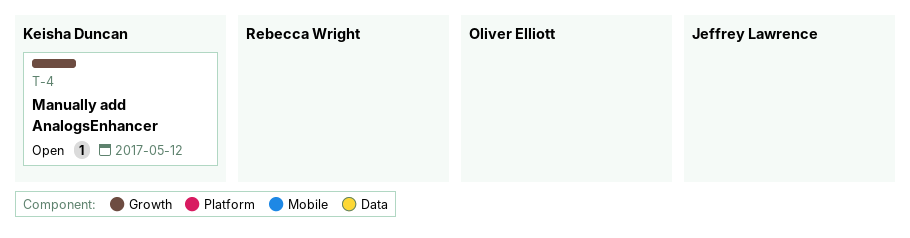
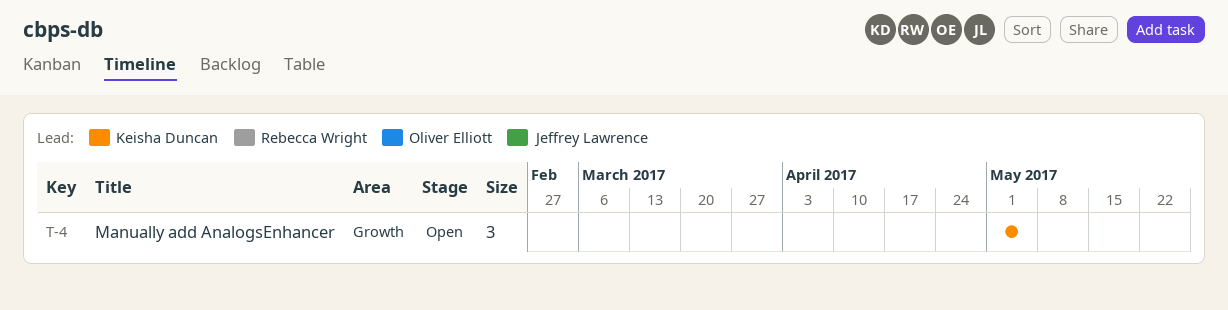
T-4, estimate: 1 -> 3
T-4, due: May 12 -> May 5

